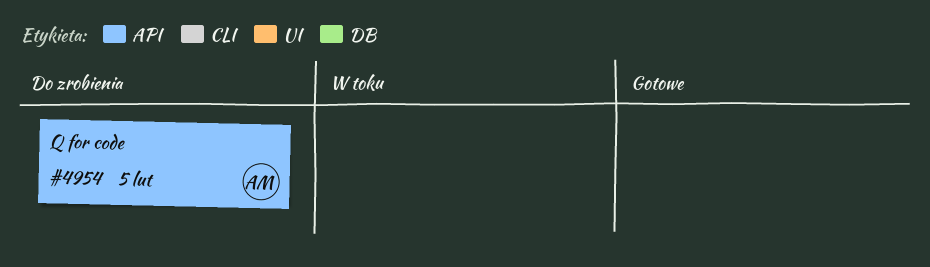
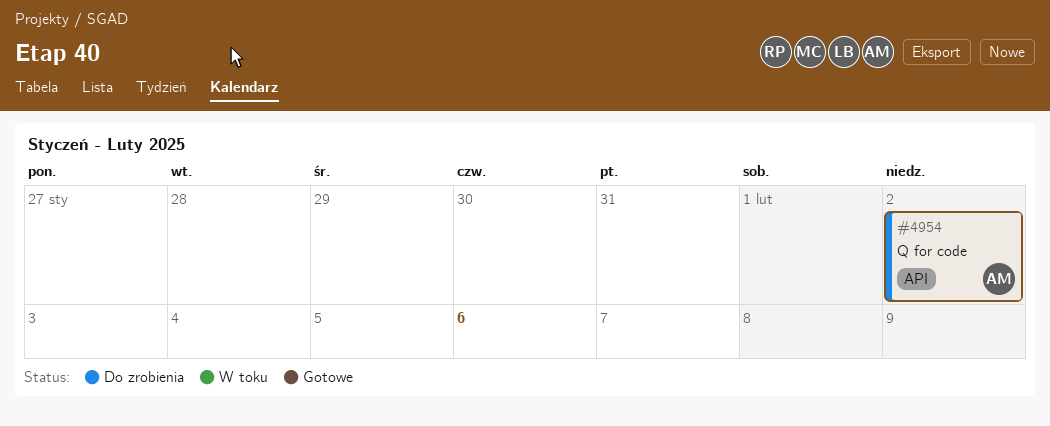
#4954, due: Feb 5 -> Feb 2

